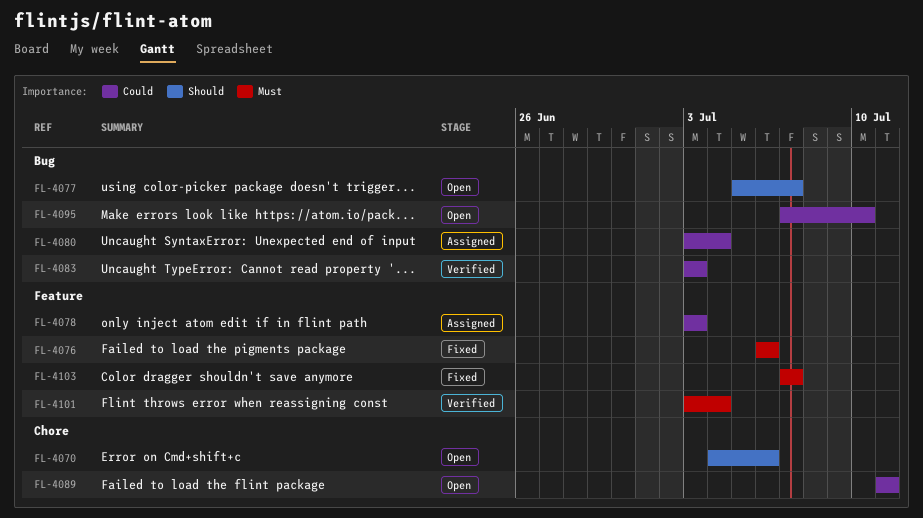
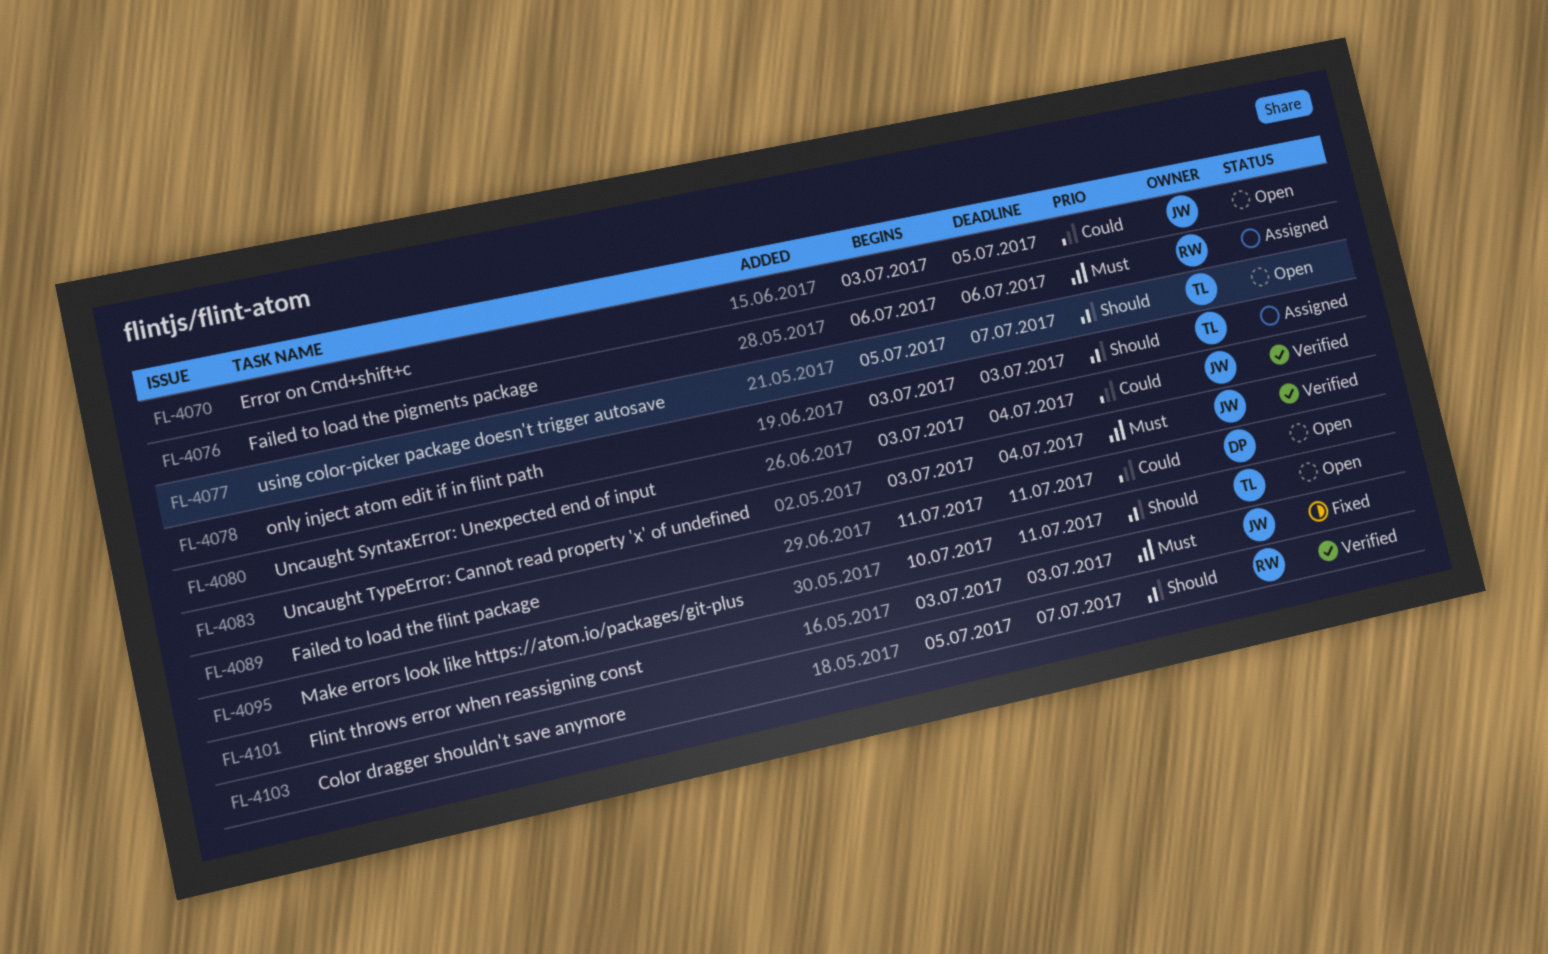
FL-4070, priority: Should -> Could
FL-4070, start: Jul 4 -> Jul 3
FL-4070, due: Jul 6 -> Jul 5
FL-4076, status: Fixed -> Assigned
FL-4078, priority: Could -> Should
FL-4080, status: Assigned -> Verified
FL-4083, priority: Could -> Must
FL-4083, due: Jul 3 -> Jul 4
FL-4095, priority: Could -> Should
FL-4095, start: Jul 7 -> Jul 10
FL-4095, due: Jul 10 -> Jul 11
FL-4101, status: Verified -> Fixed
FL-4101, due: Jul 4 -> Jul 3
FL-4103, status: Fixed -> Verified
FL-4103, priority: Must -> Should
FL-4103, start: Jul 7 -> Jul 5

